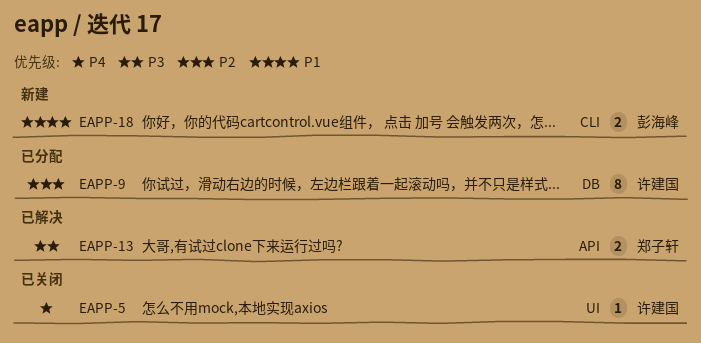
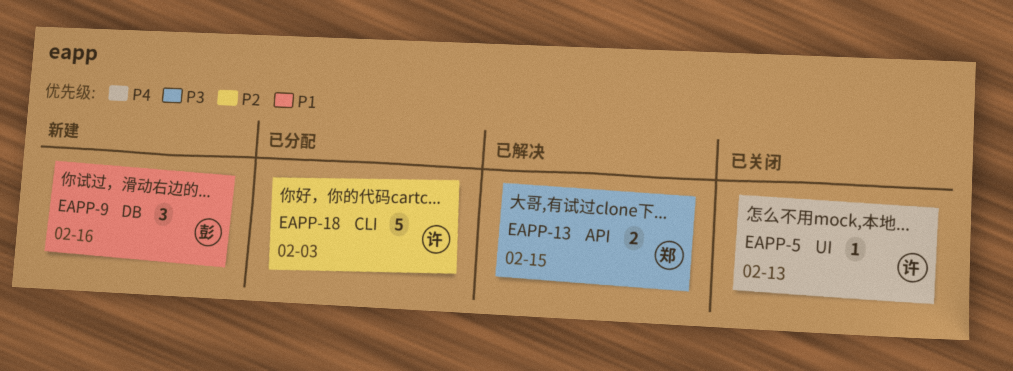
EAPP-9, status: 已分配 -> 新建
EAPP-9, owner: 许建国 -> 彭海峰
EAPP-9, priority: P2 -> P1
EAPP-9, estimate: 8 -> 3
EAPP-18, status: 新建 -> 已分配
EAPP-18, owner: 彭海峰 -> 许建国
EAPP-18, priority: P1 -> P2
EAPP-18, estimate: 2 -> 5

